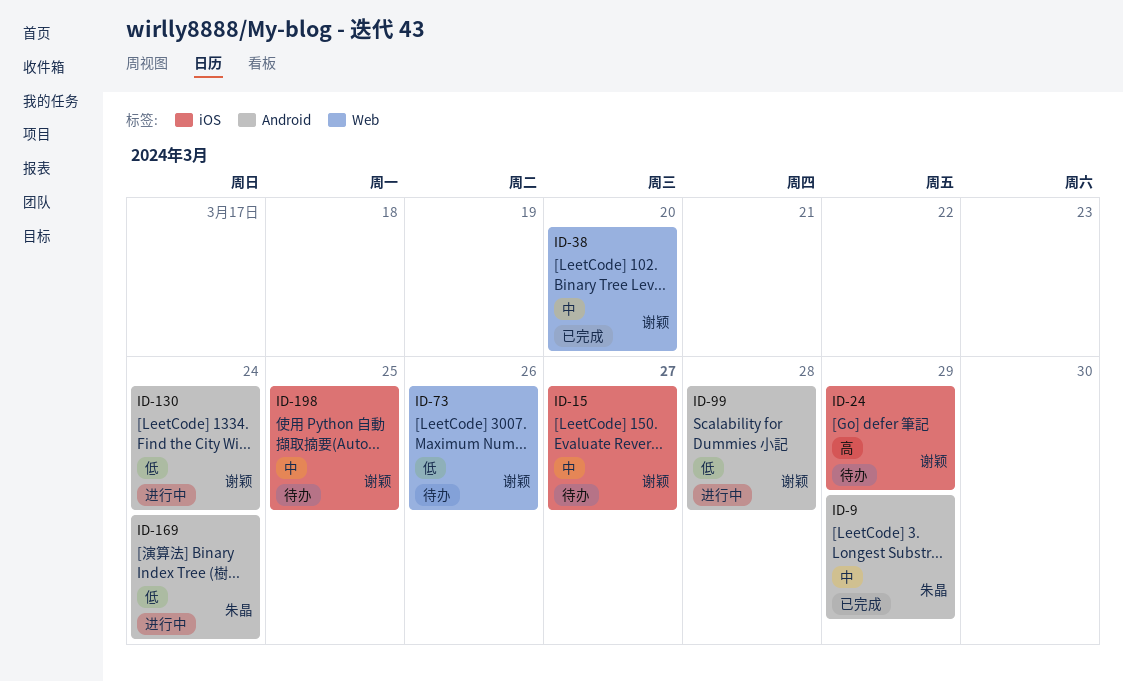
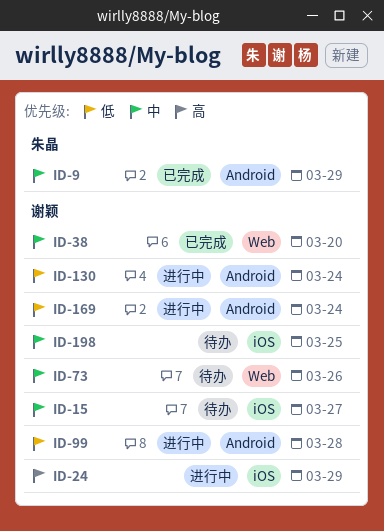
ID-24, status: 待办 -> 进行中
ID-73, priority: 低 -> 中
ID-169, owner: 朱晶 -> 谢颖

